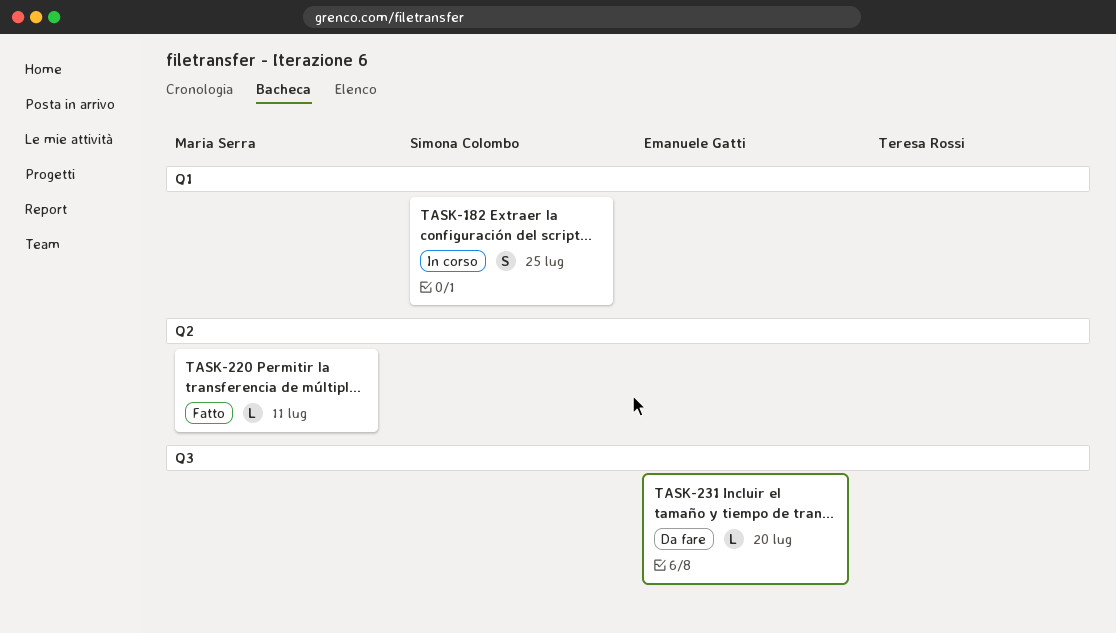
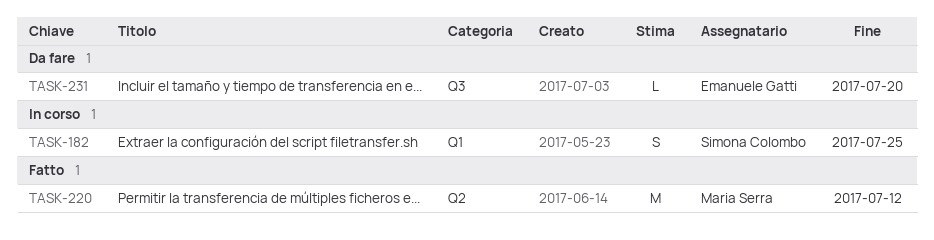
TASK-220, estimate: L -> M
TASK-220, due: Jul 11 -> Jul 12

